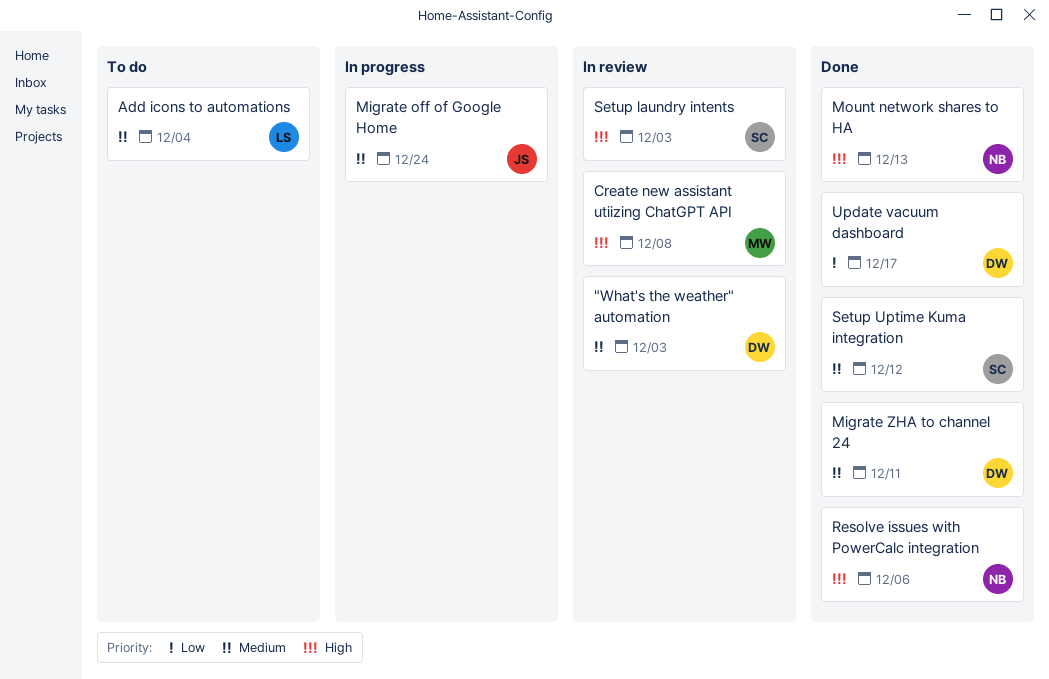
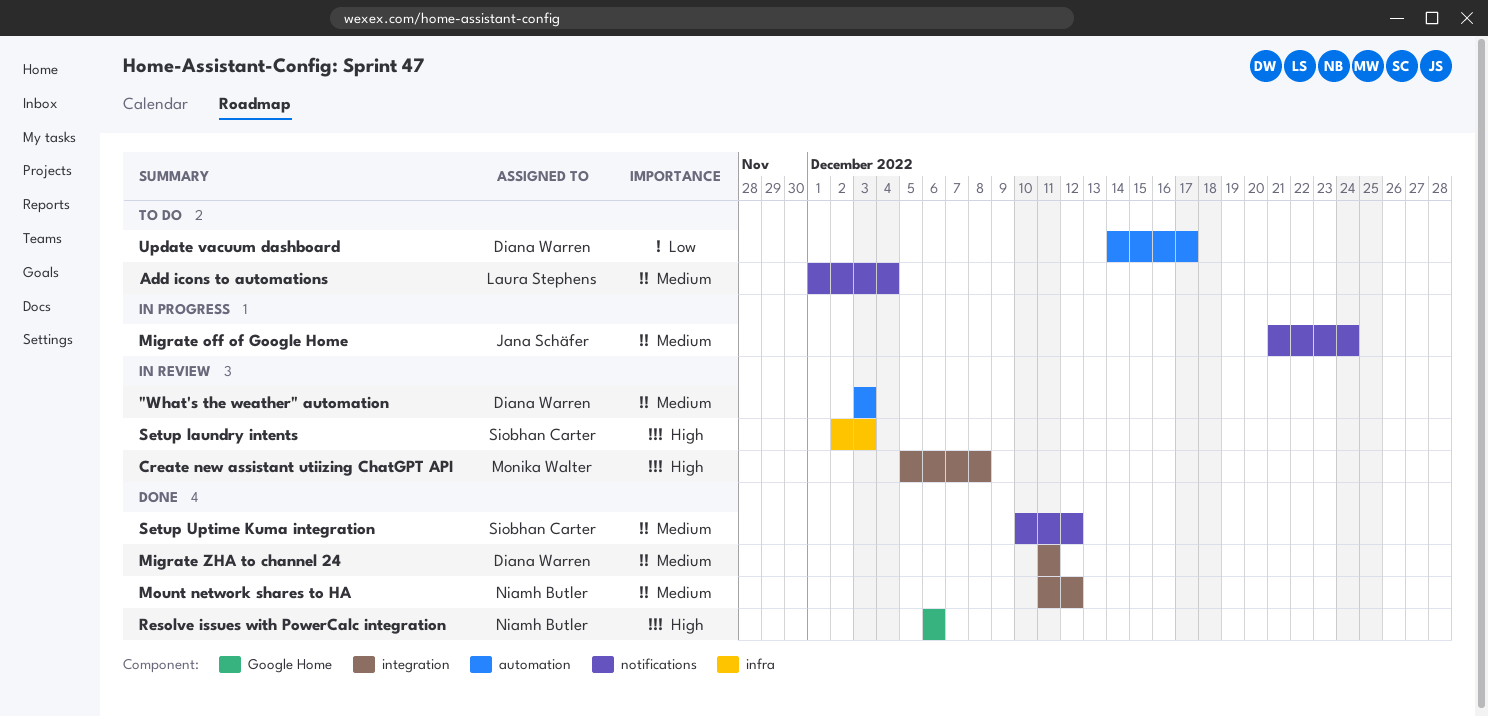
Mount network shares to HA, priority: High -> Medium
Mount network shares to HA, due: Dec 13 -> Dec 12
Update vacuum dashboard, status: Done -> To do

